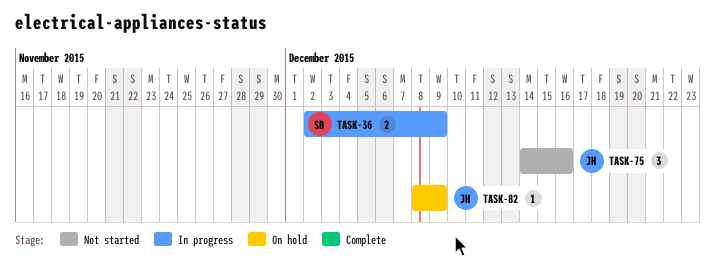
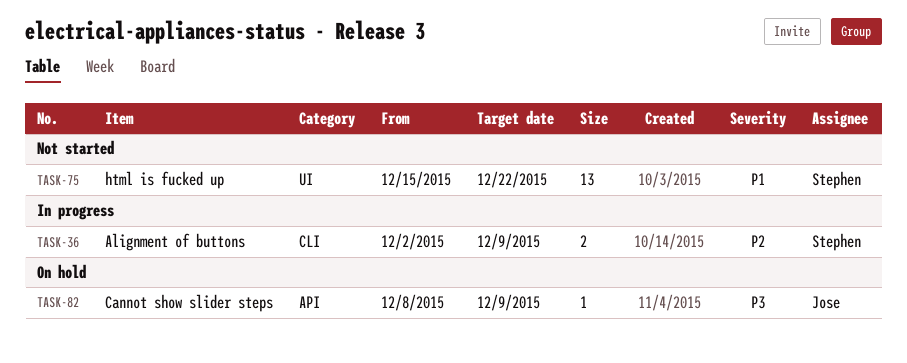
TASK-75, owner: Jose -> Stephen
TASK-75, estimate: 3 -> 13
TASK-75, start: Dec 14 -> Dec 15
TASK-75, due: Dec 16 -> Dec 22

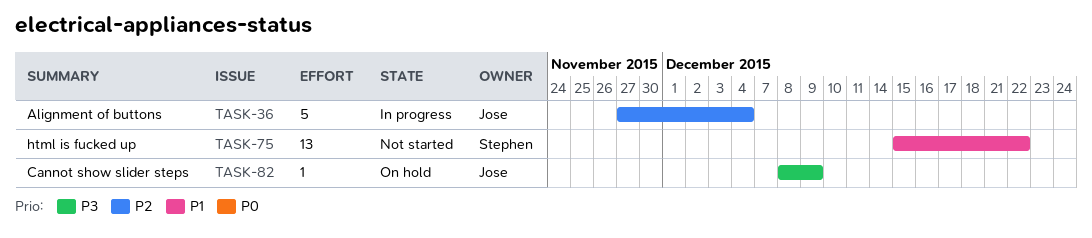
TASK-36, owner: Stephen -> Jose
TASK-36, estimate: 2 -> 5
TASK-36, start: Dec 2 -> Nov 27
TASK-36, due: Dec 9 -> Dec 4

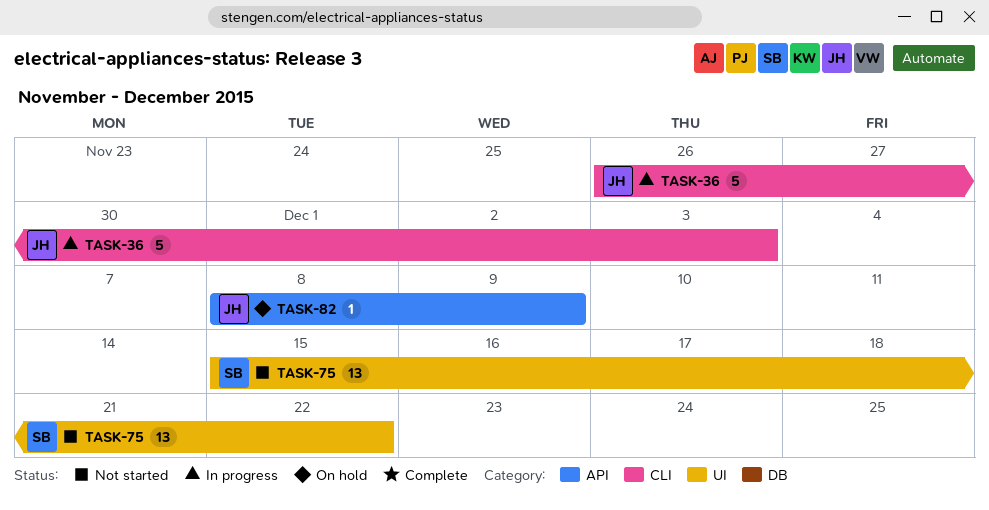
TASK-36, start: Nov 27 -> Nov 26
TASK-36, due: Dec 4 -> Dec 3

